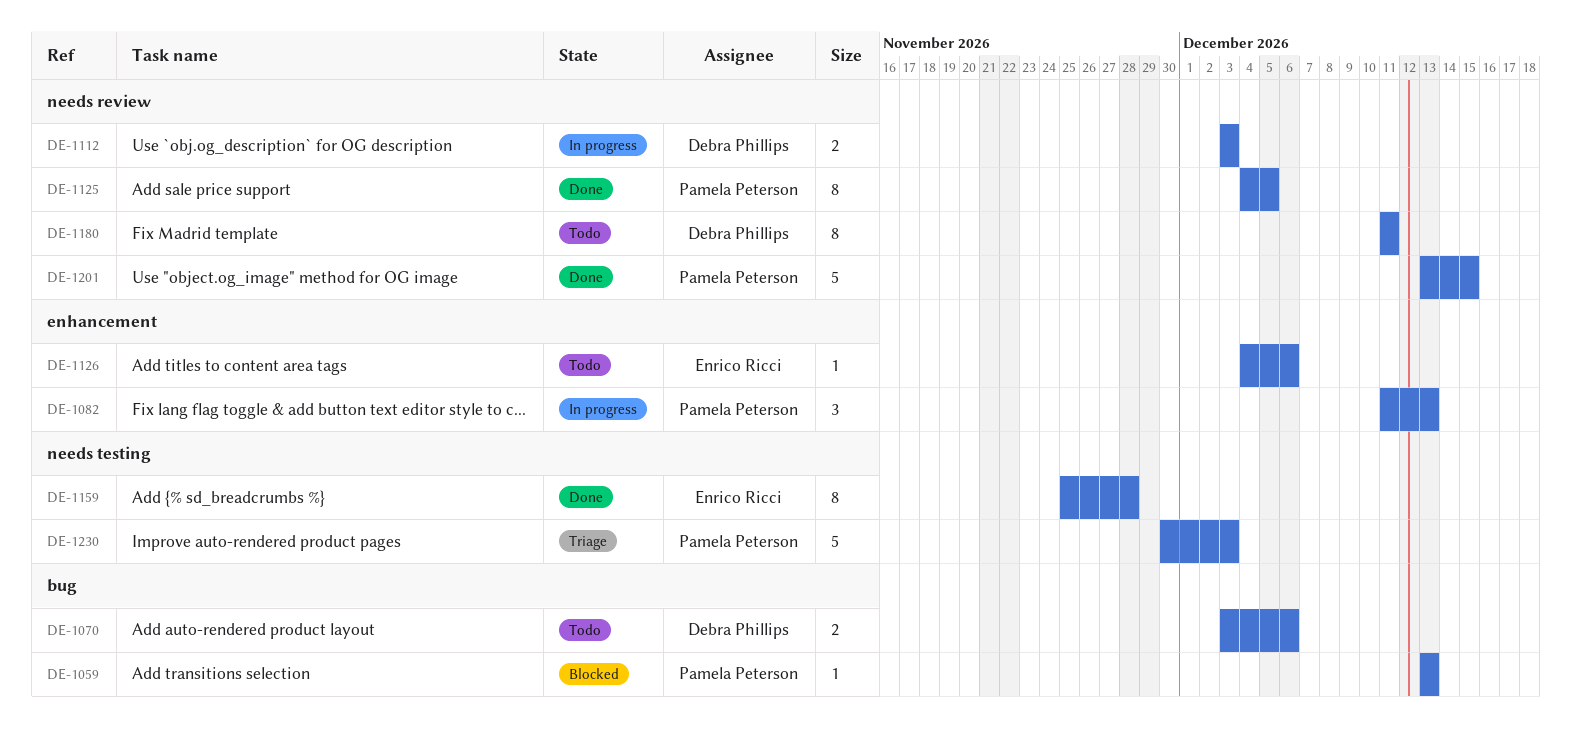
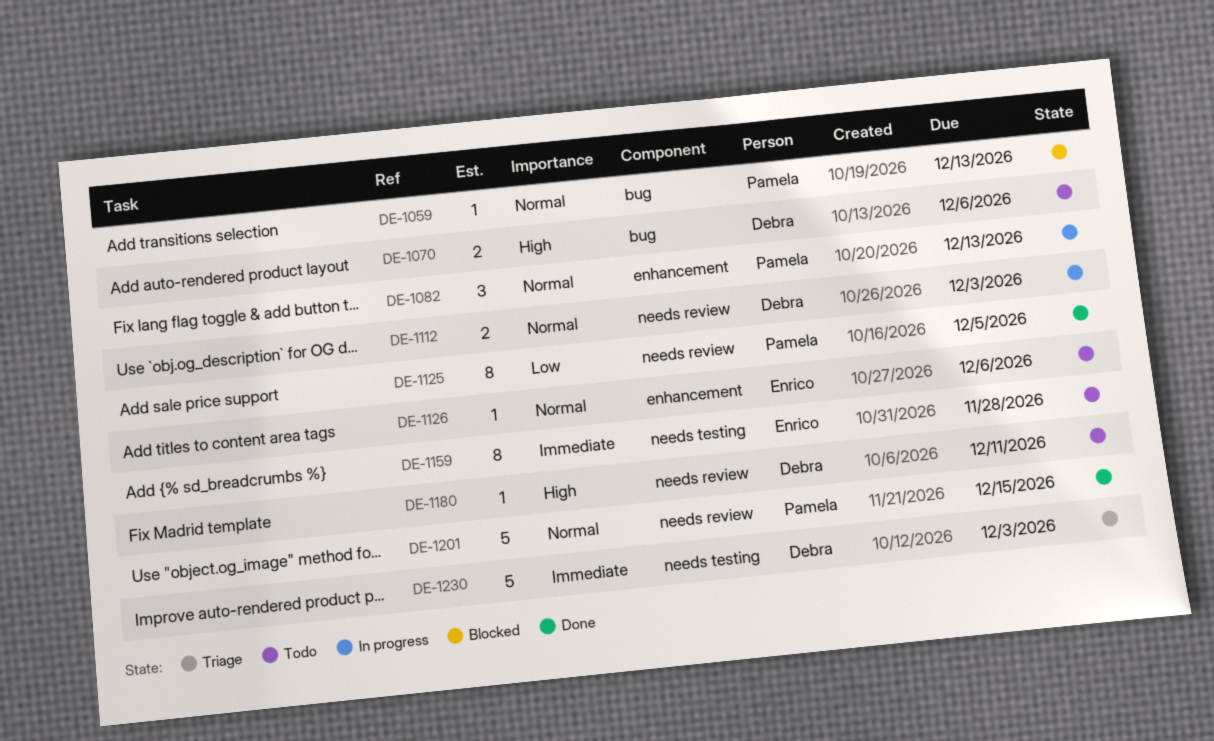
DE-1159, status: Done -> Todo
DE-1180, estimate: 8 -> 1
DE-1230, owner: Pamela Peterson -> Debra Phillips

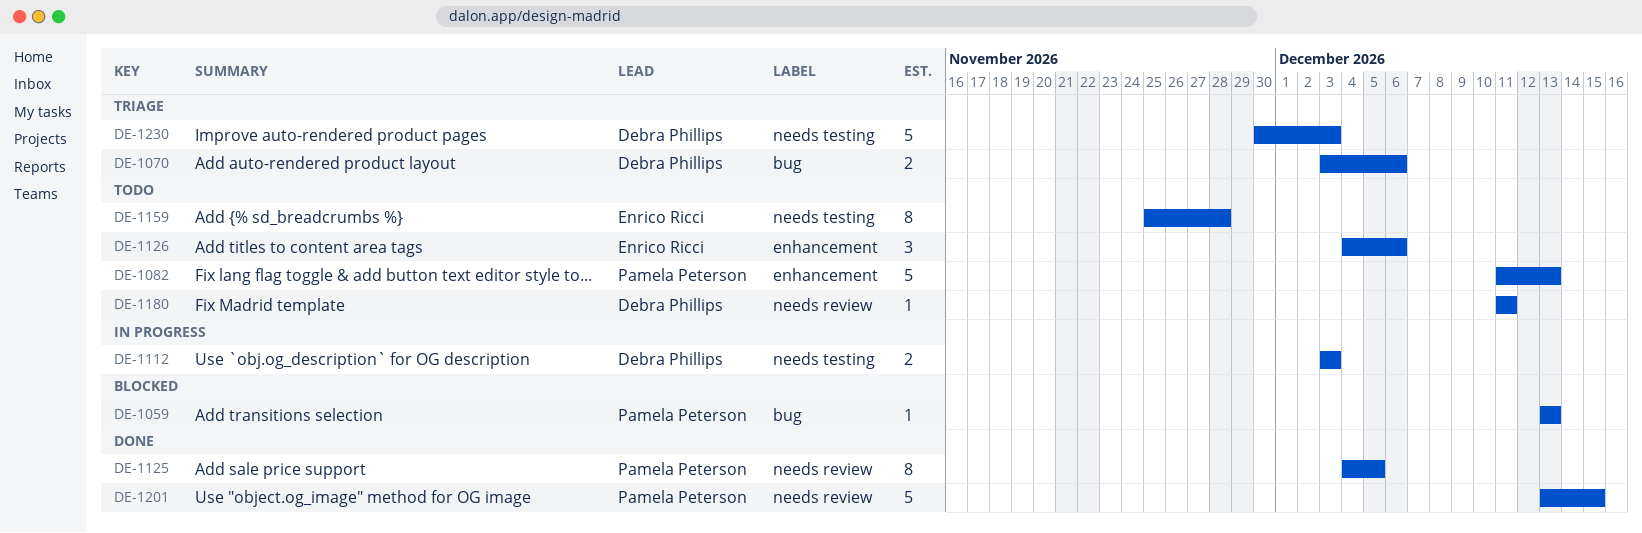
DE-1070, status: Todo -> Triage
DE-1082, status: In progress -> Todo
DE-1082, estimate: 3 -> 5
DE-1112, label: needs review -> needs testing
DE-1126, estimate: 1 -> 3

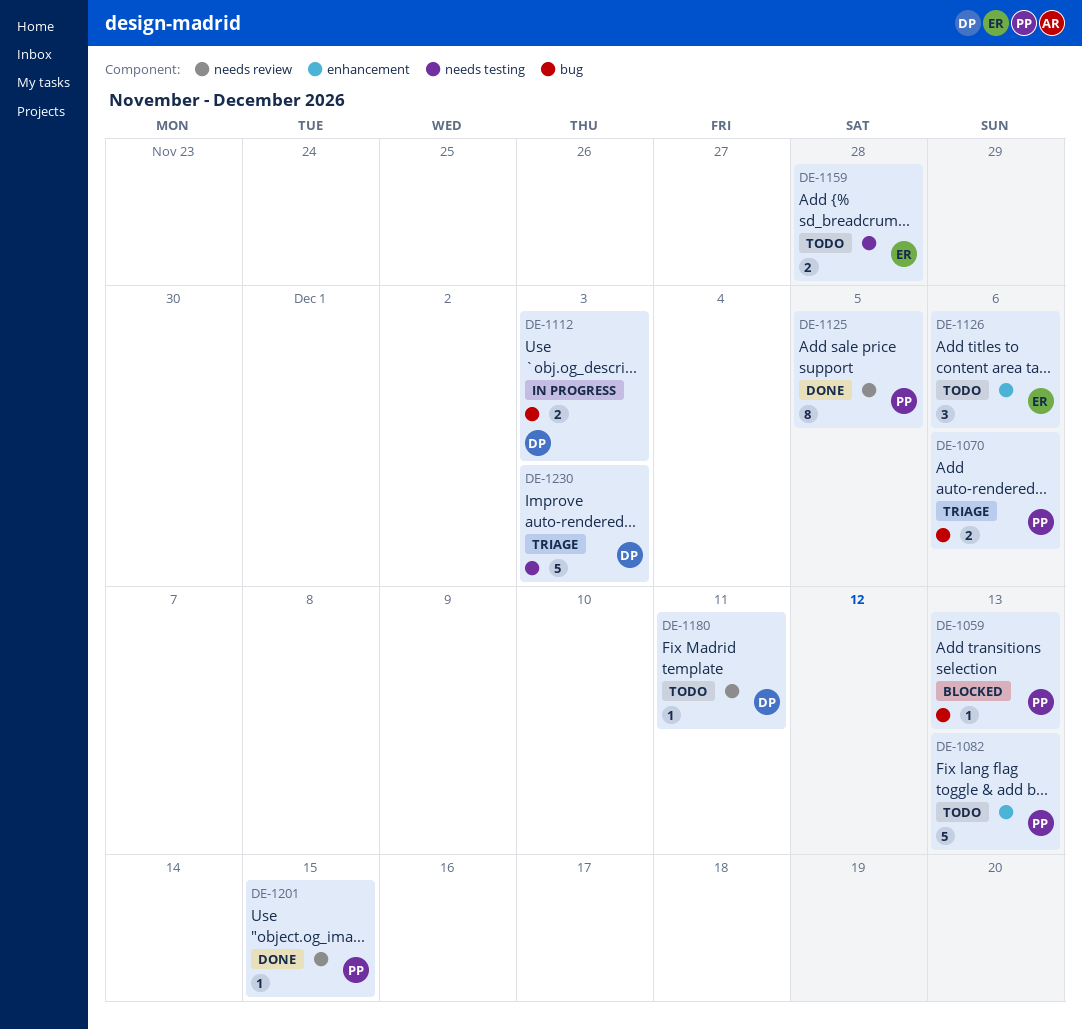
DE-1070, owner: Debra Phillips -> Pamela Peterson
DE-1112, label: needs testing -> bug
DE-1159, estimate: 8 -> 2
DE-1201, estimate: 5 -> 1

